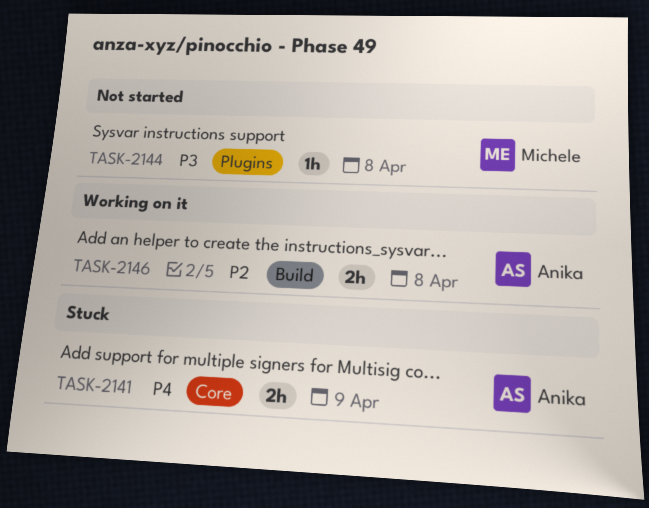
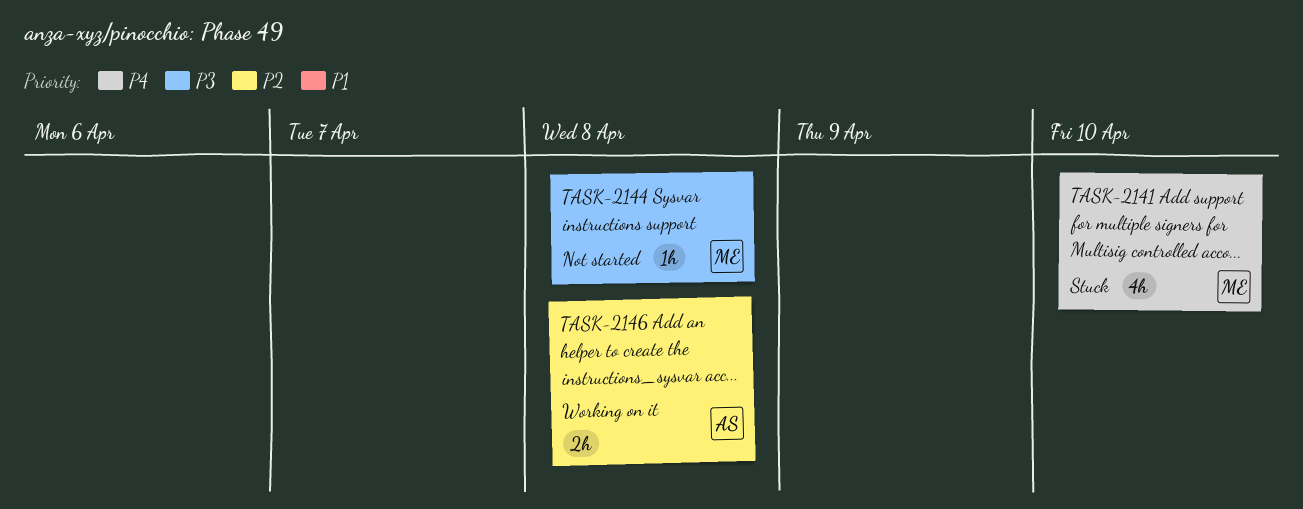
TASK-2141, owner: Anika -> Michele
TASK-2141, estimate: 2h -> 4h
TASK-2141, due: Apr 9 -> Apr 10

